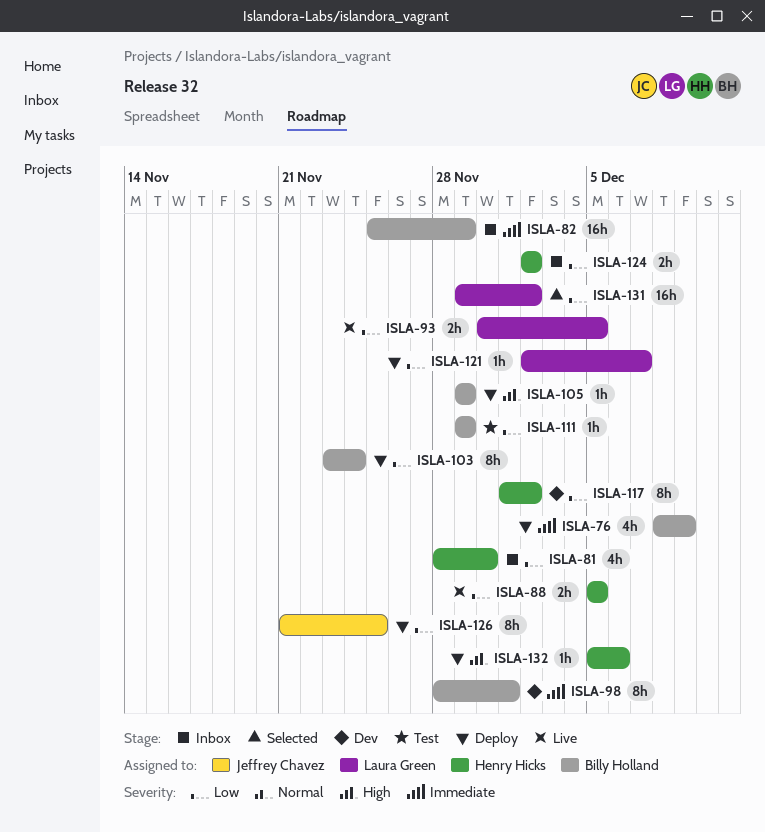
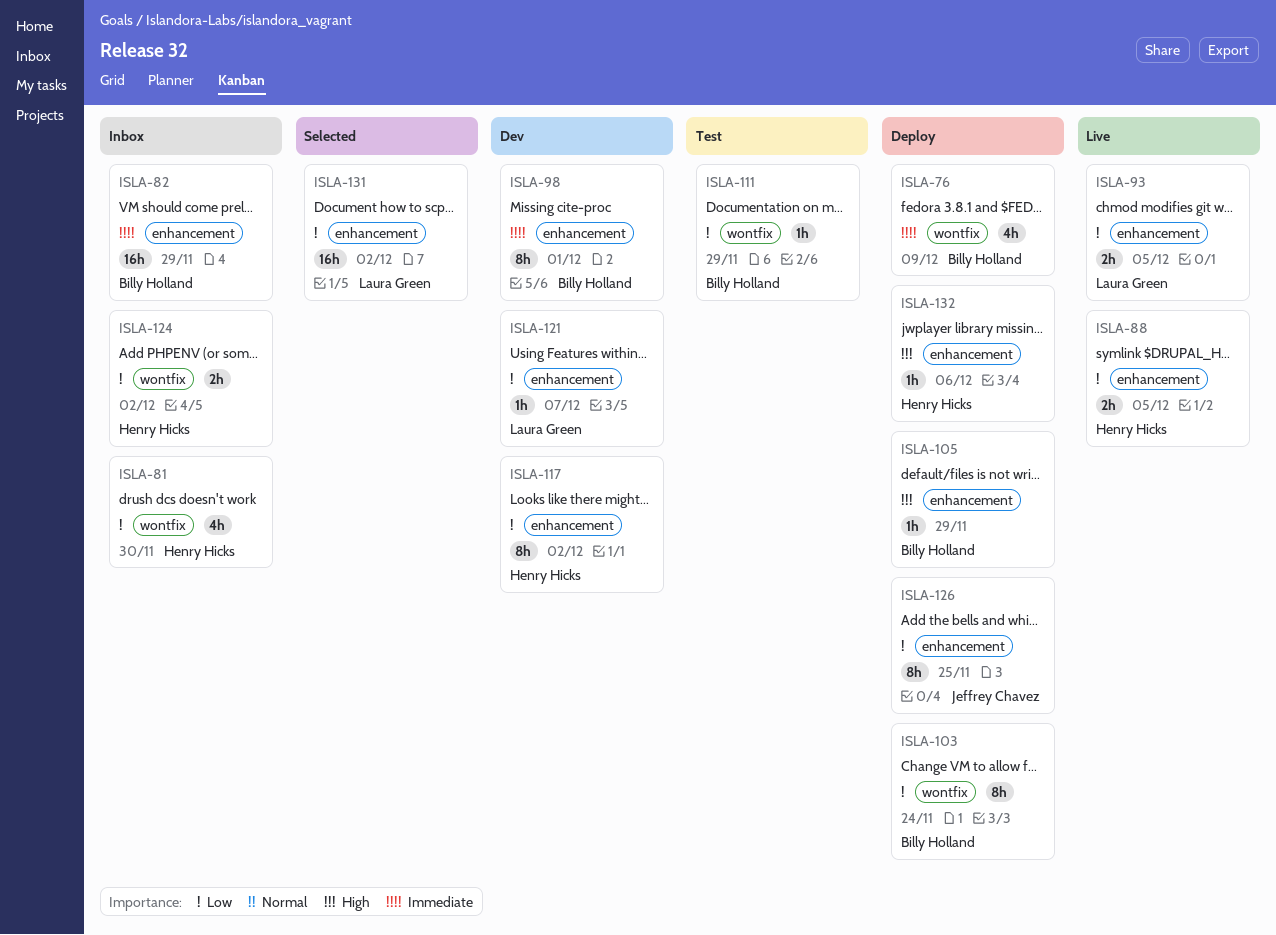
ISLA-121, status: Deploy -> Dev

